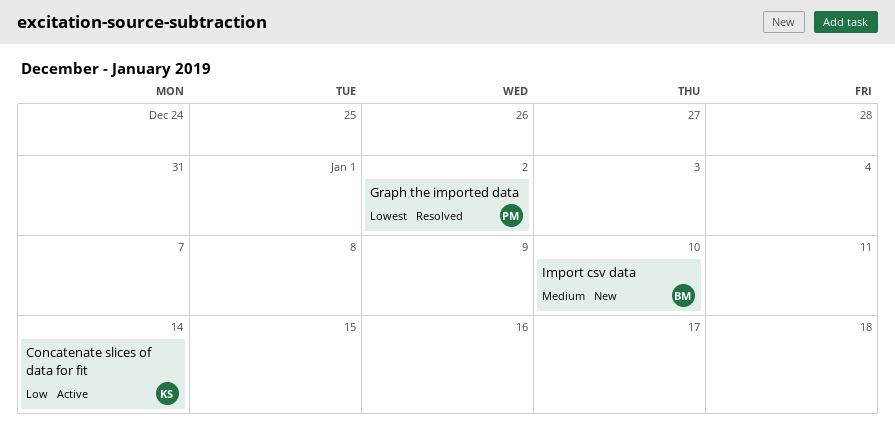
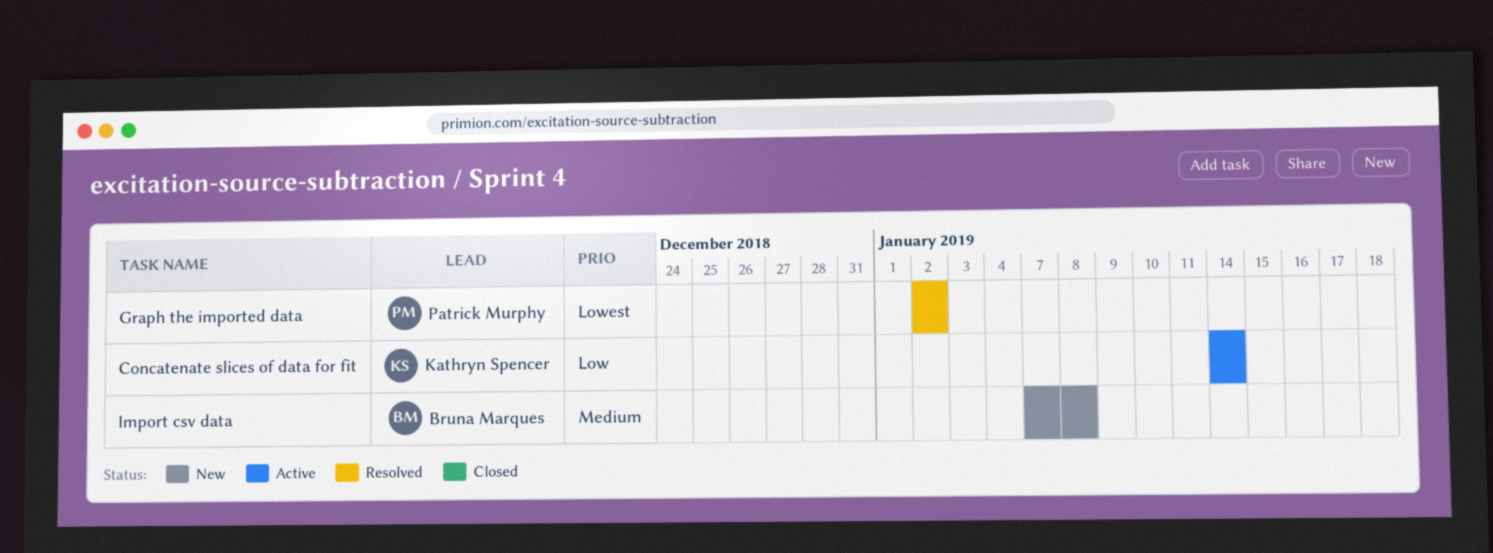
Import csv data, due: Jan 10 -> Jan 8

